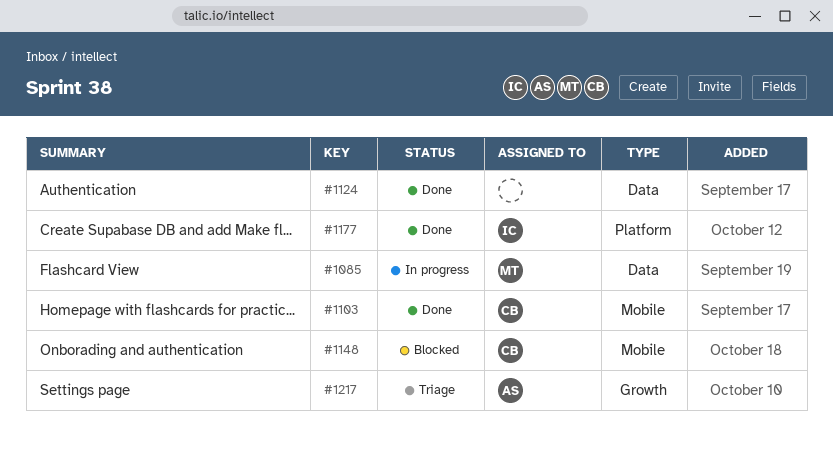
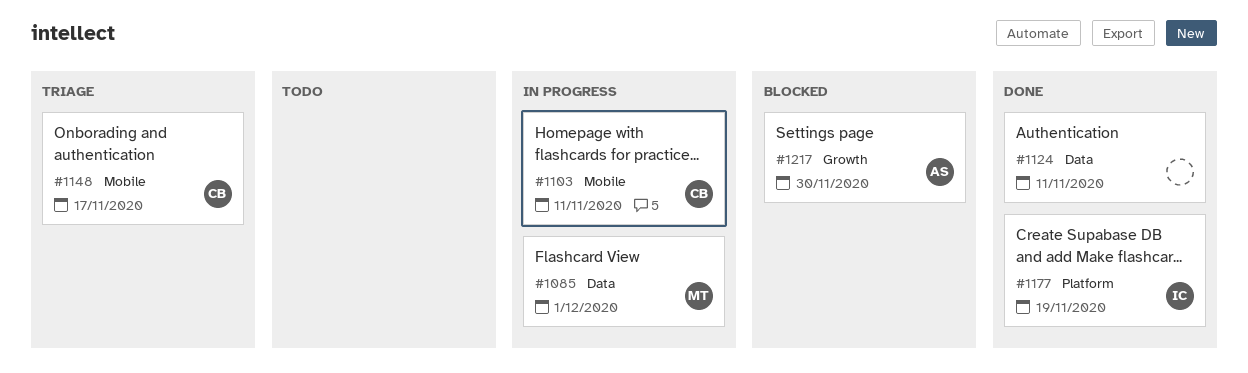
#1103, status: Done -> In progress
#1148, status: Blocked -> Triage
#1217, status: Triage -> Blocked

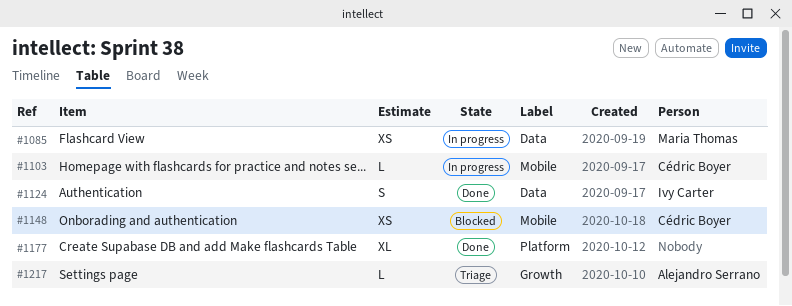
#1124, owner: none -> Ivy Carter
#1148, status: Triage -> Blocked
#1177, owner: Ivy Carter -> none
#1217, status: Blocked -> Triage

